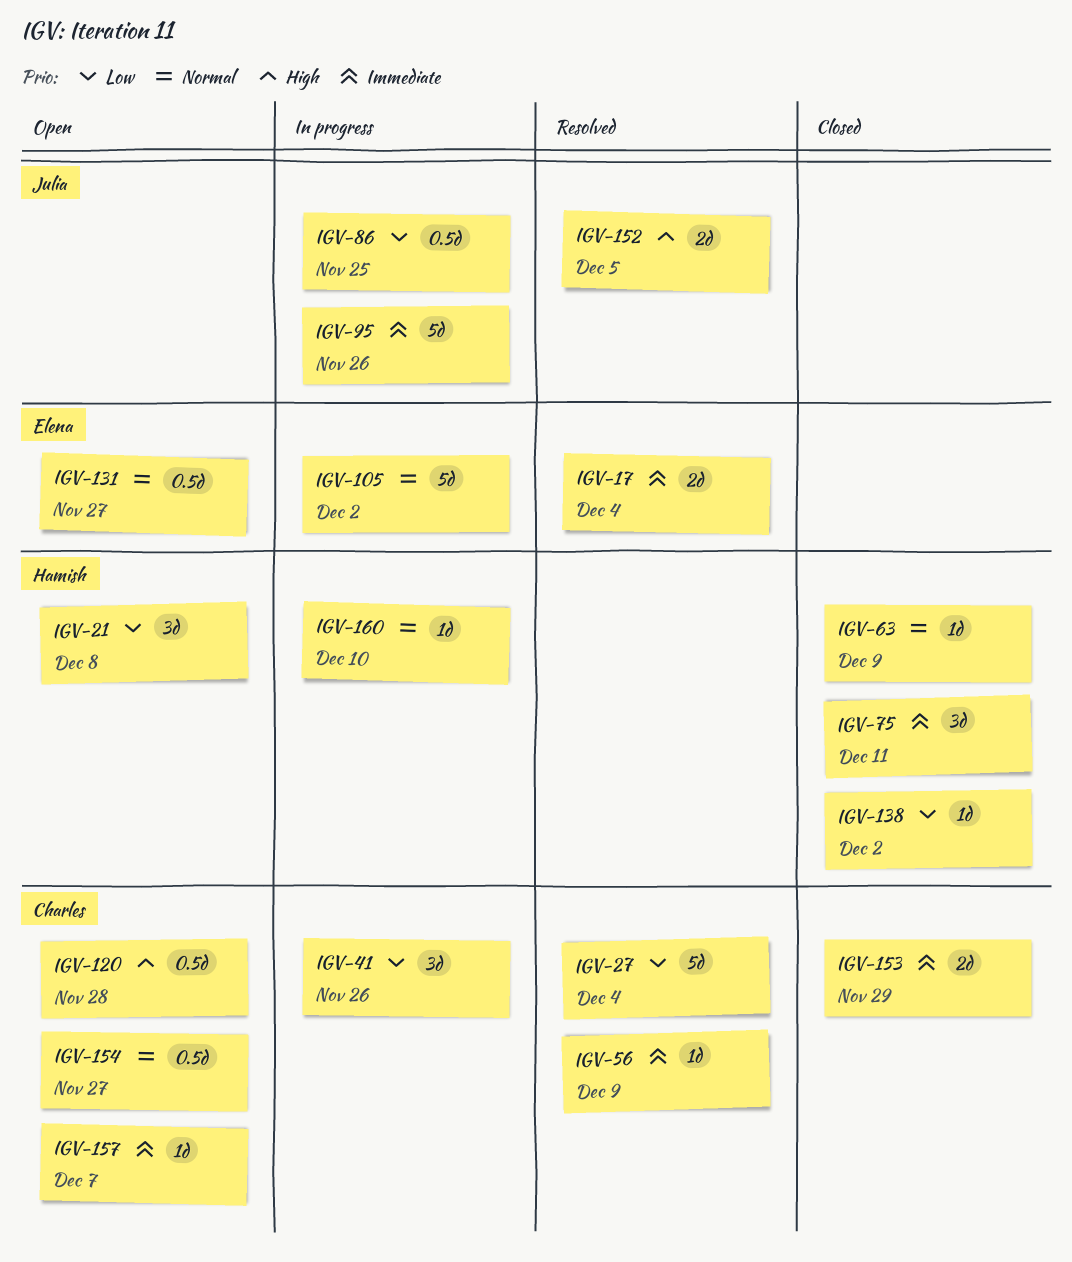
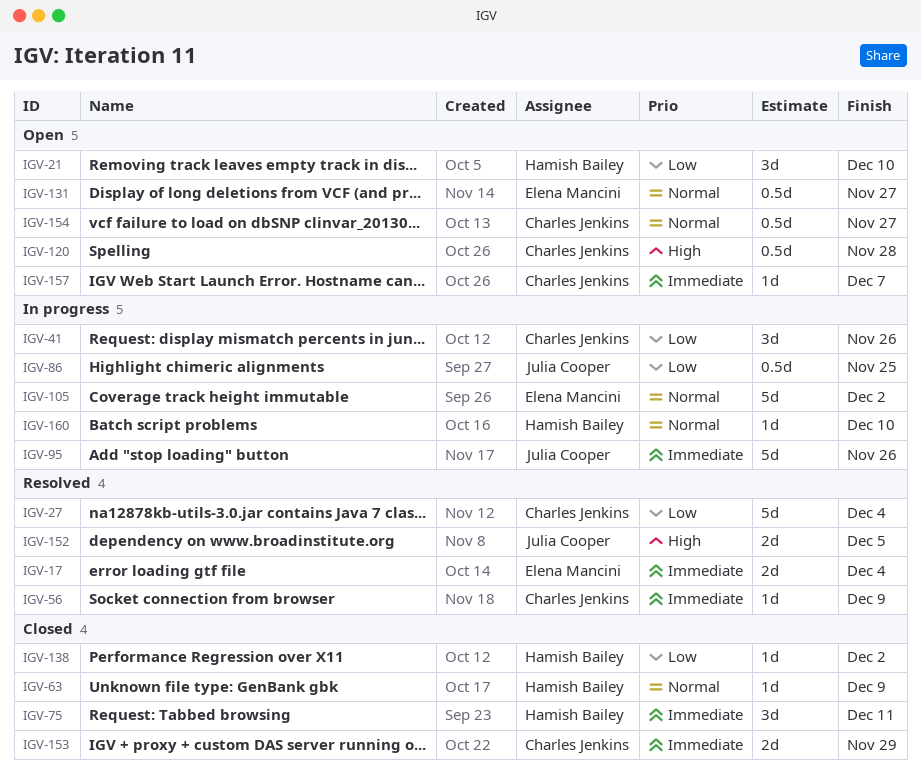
IGV-21, due: Dec 8 -> Dec 10

